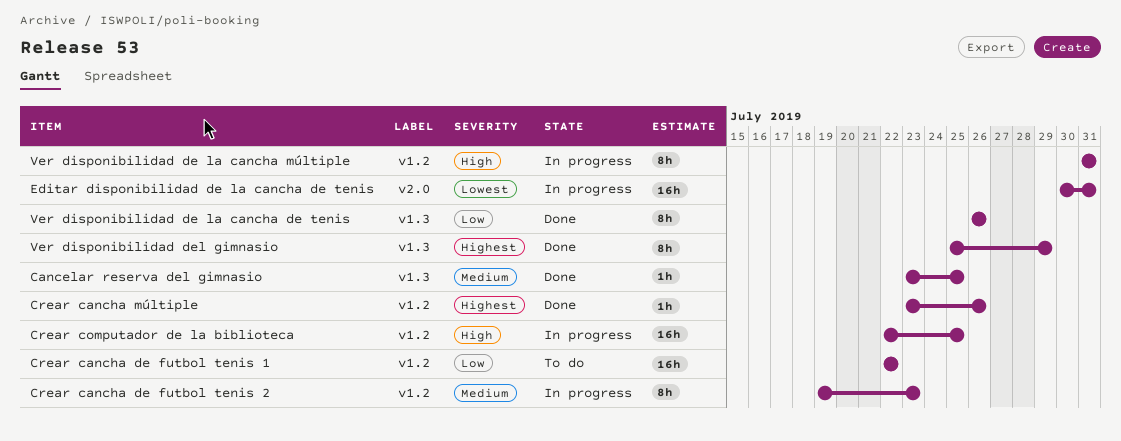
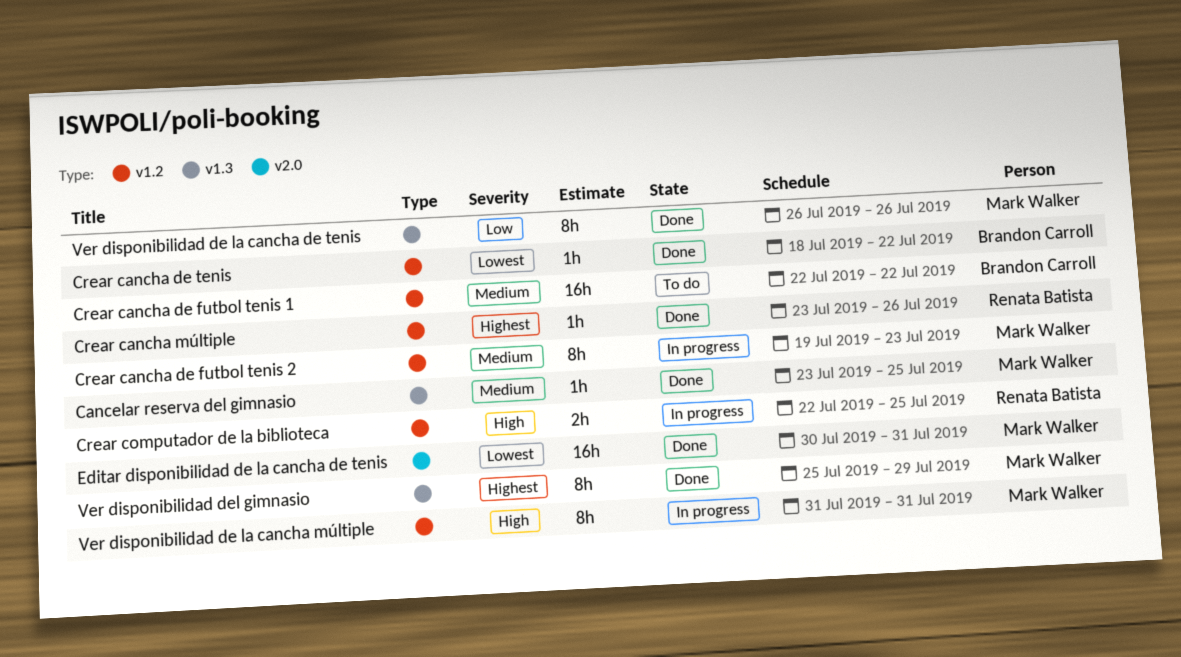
Crear cancha de futbol tenis 1, priority: Low -> Medium
Crear cancha de tenis: none -> present
Crear computador de la biblioteca, estimate: 16h -> 2h
Editar disponibilidad de la cancha de tenis, status: In progress -> Done

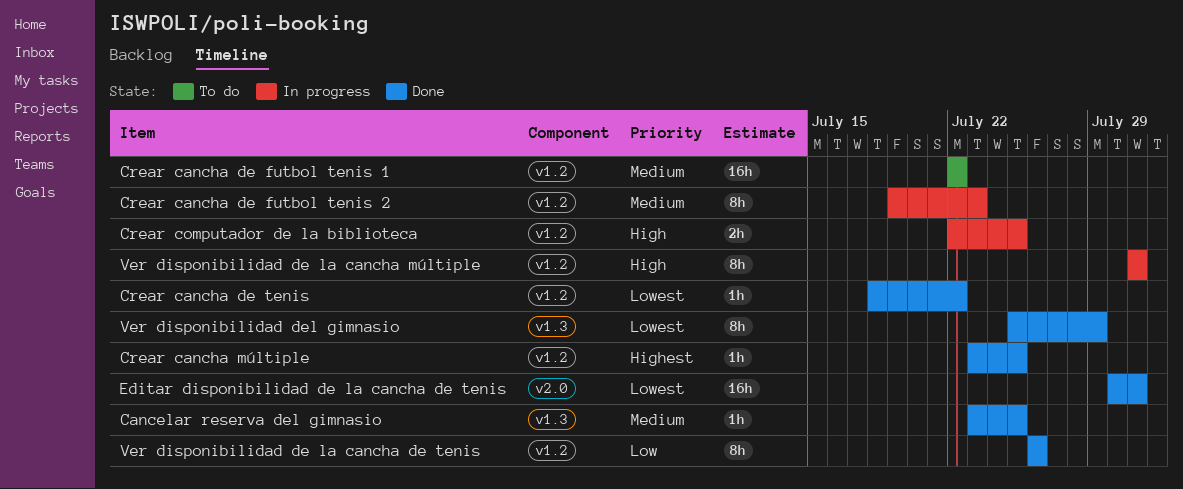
Crear cancha múltiple, due: Jul 26 -> Jul 25
Ver disponibilidad de la cancha de tenis, label: v1.3 -> v1.2
Ver disponibilidad del gimnasio, priority: Highest -> Lowest

